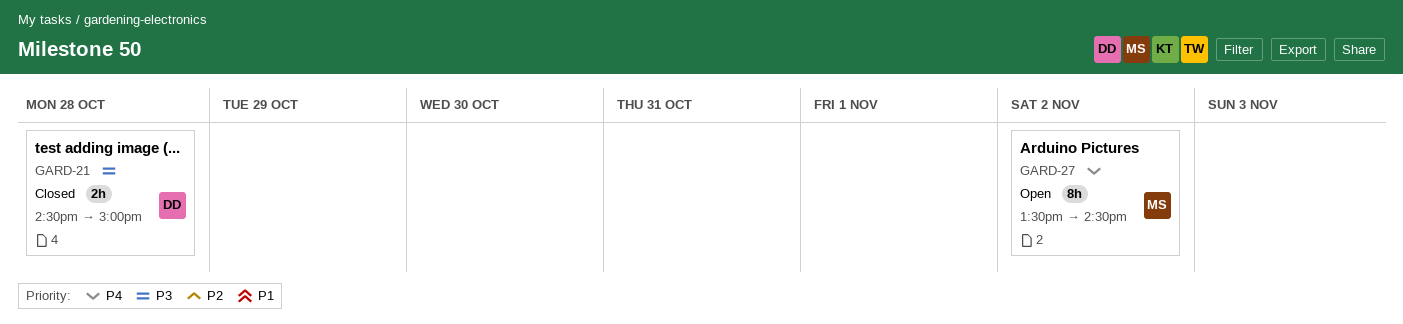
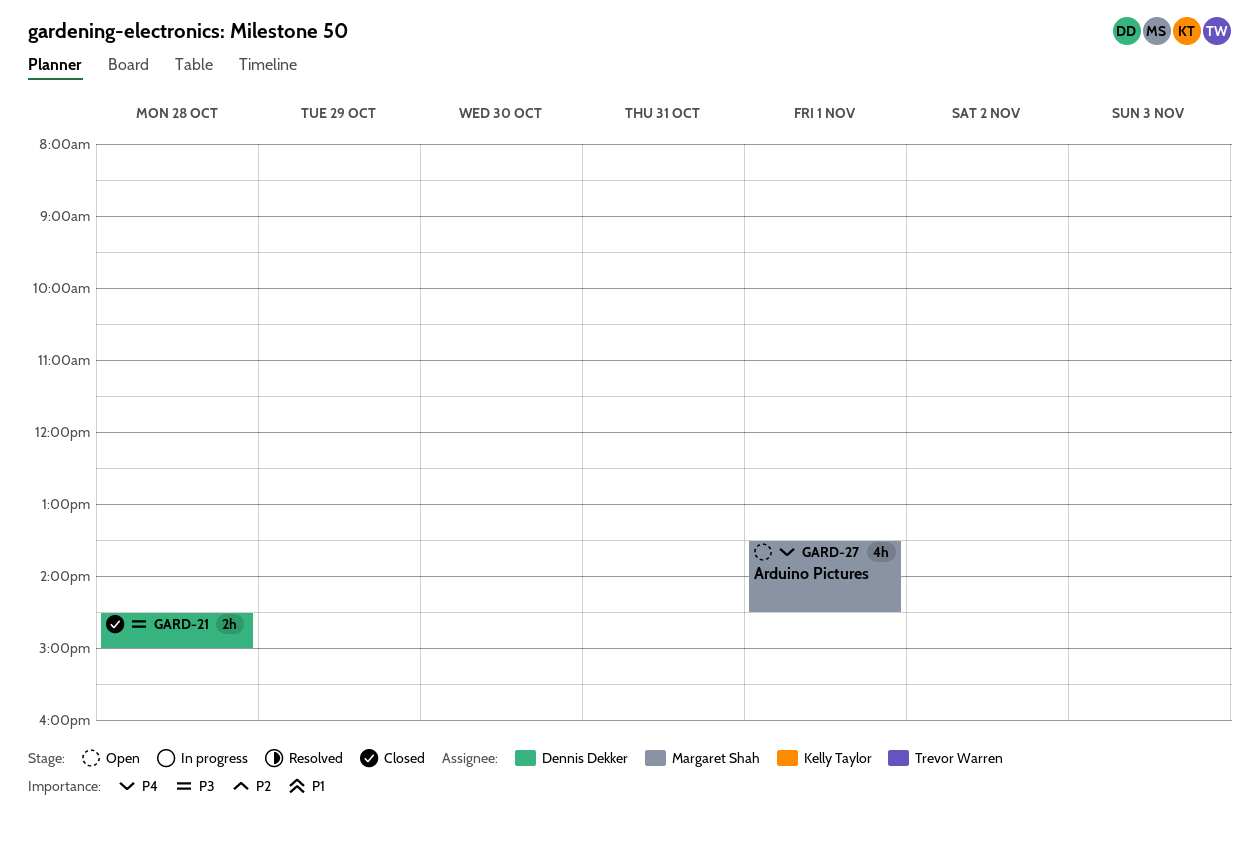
GARD-27, estimate: 8h -> 4h
GARD-27, day: Nov 2 -> Nov 1

